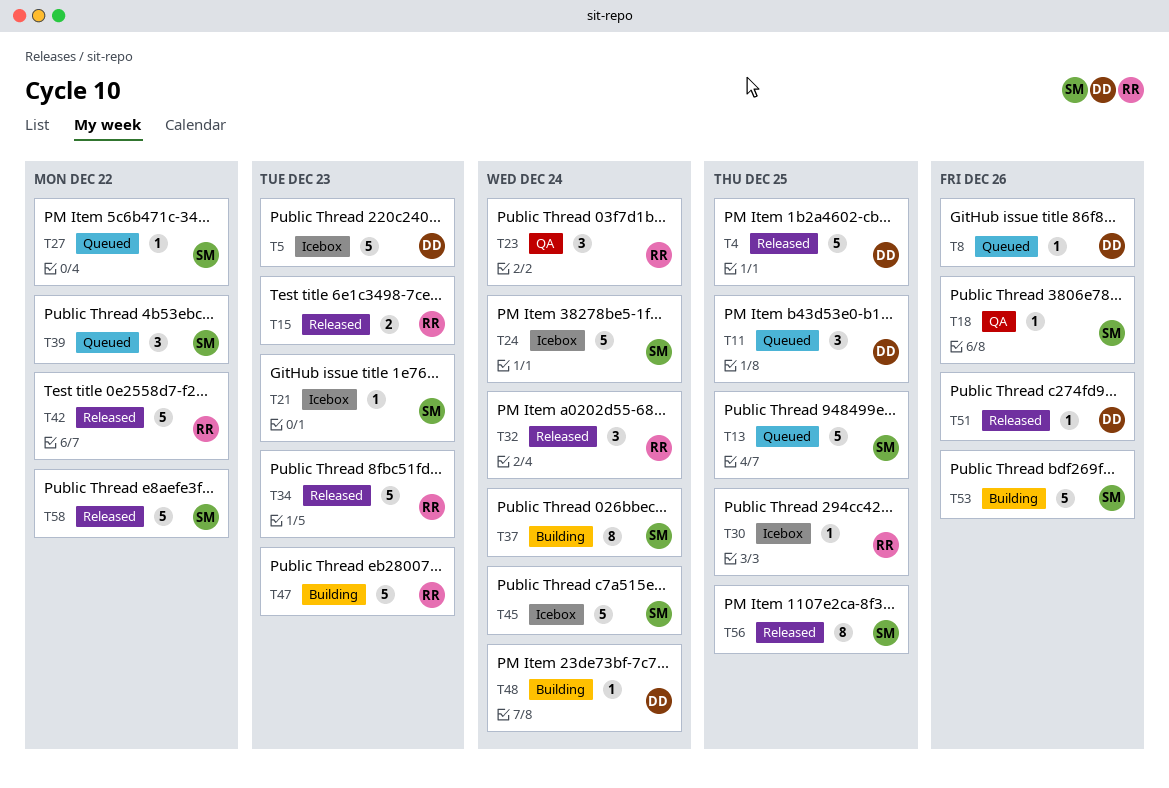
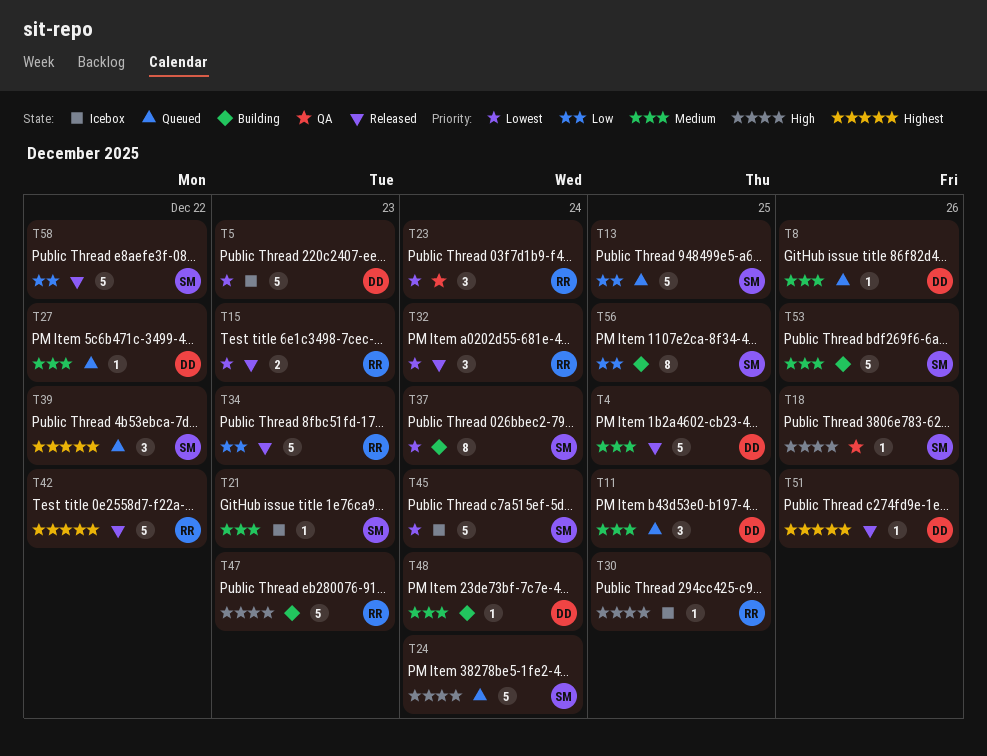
T24, status: Icebox -> Queued
T27, owner: SM -> DD
T56, status: Released -> Building

